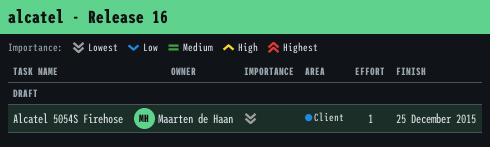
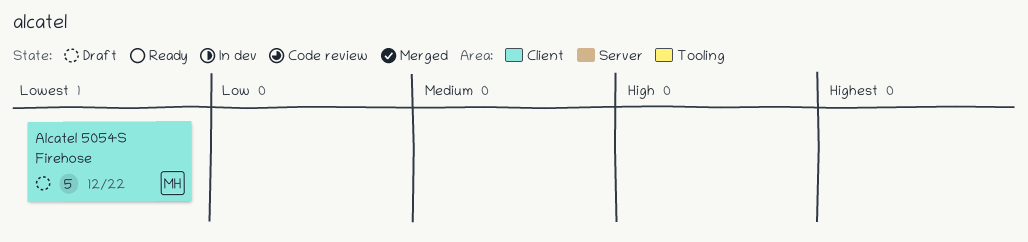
Alcatel 5054S Firehose, estimate: 1 -> 5
Alcatel 5054S Firehose, due: Dec 25 -> Dec 22

